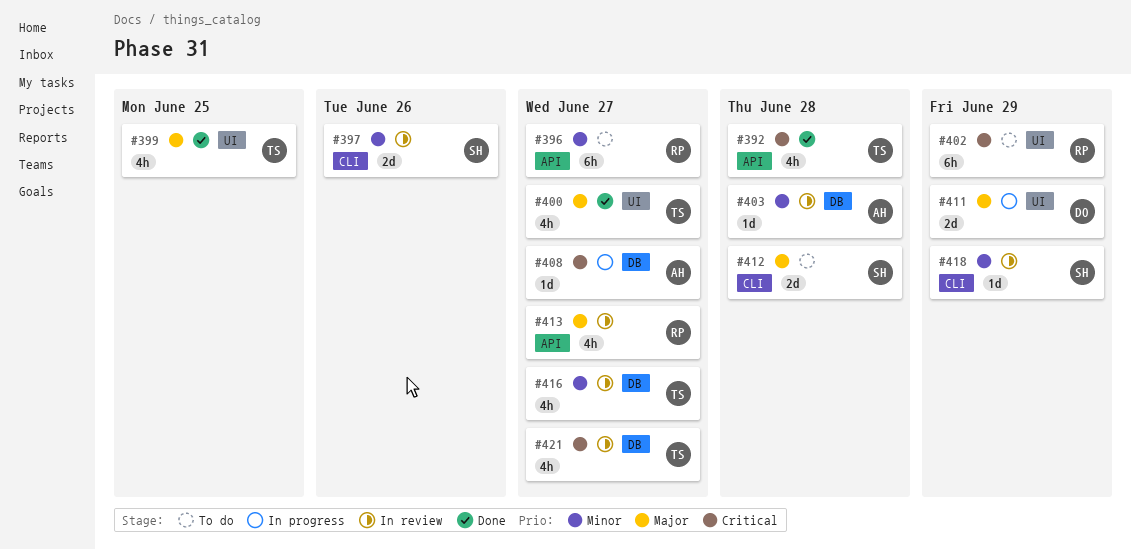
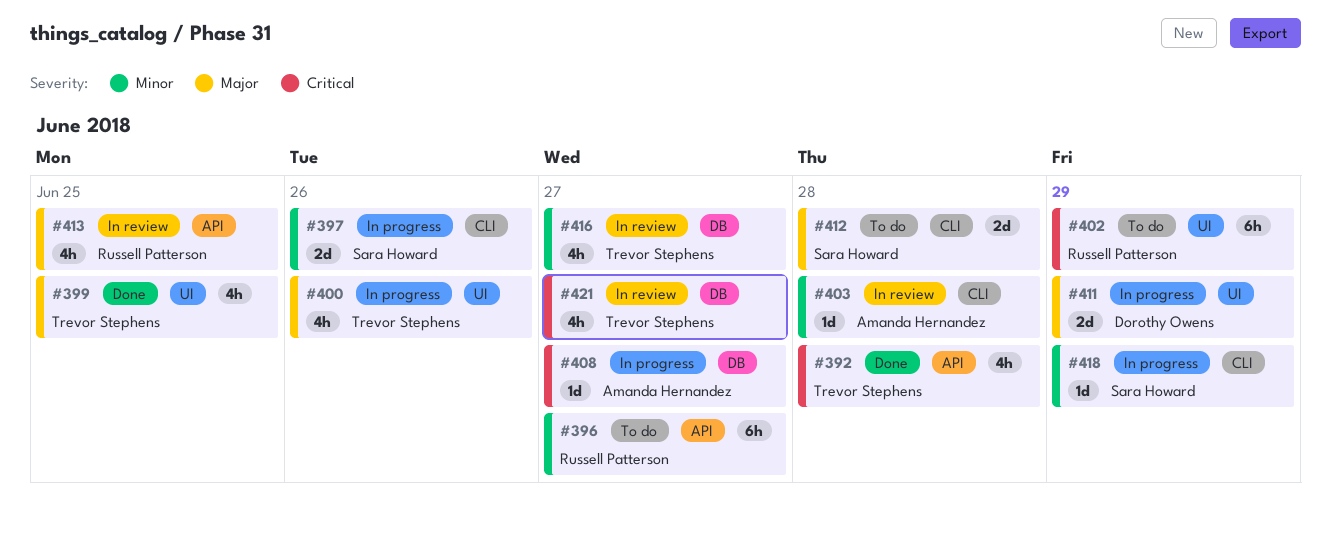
#397, status: In review -> In progress
#400, status: Done -> In progress
#400, due: Jun 27 -> Jun 26
#403, label: DB -> CLI
#413, due: Jun 27 -> Jun 25
#418, status: In review -> In progress

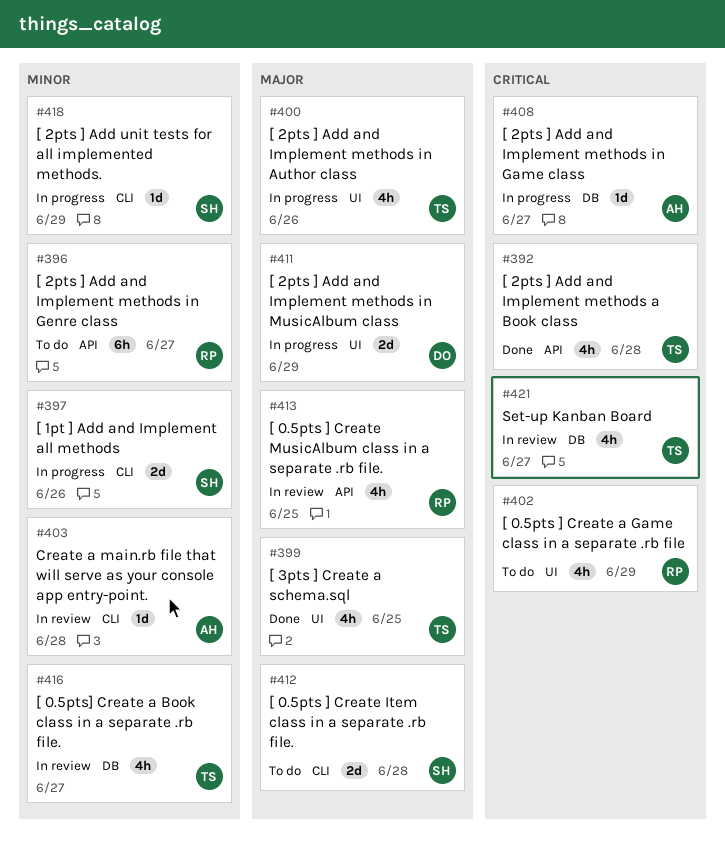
#402, estimate: 6h -> 4h

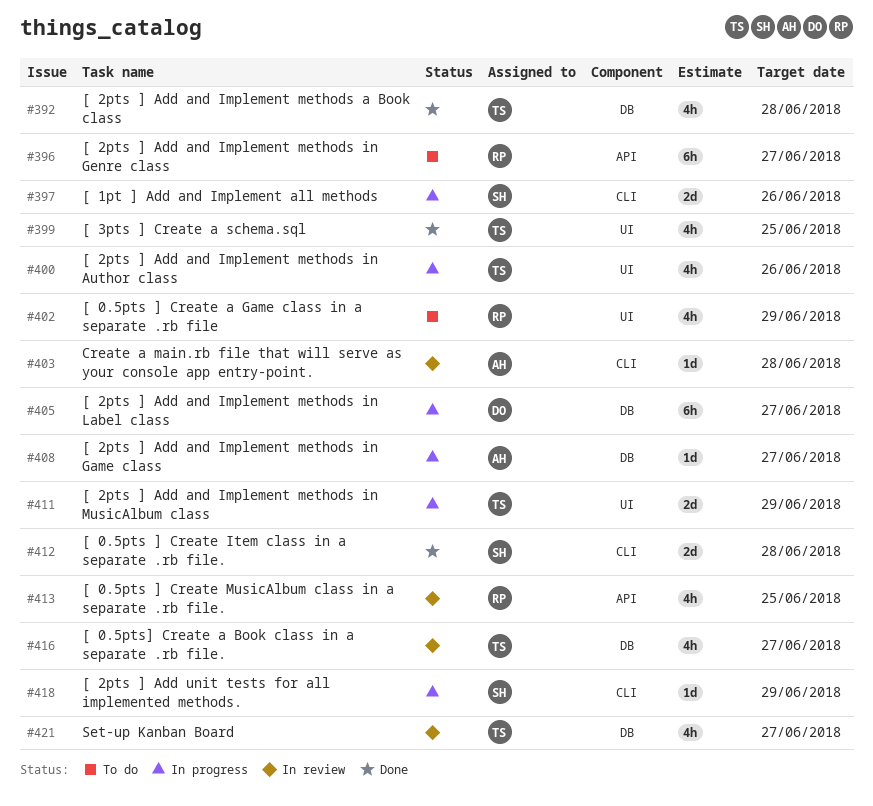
#392, label: API -> DB
#405: none -> present
#411, owner: DO -> TS
#412, status: To do -> Done

